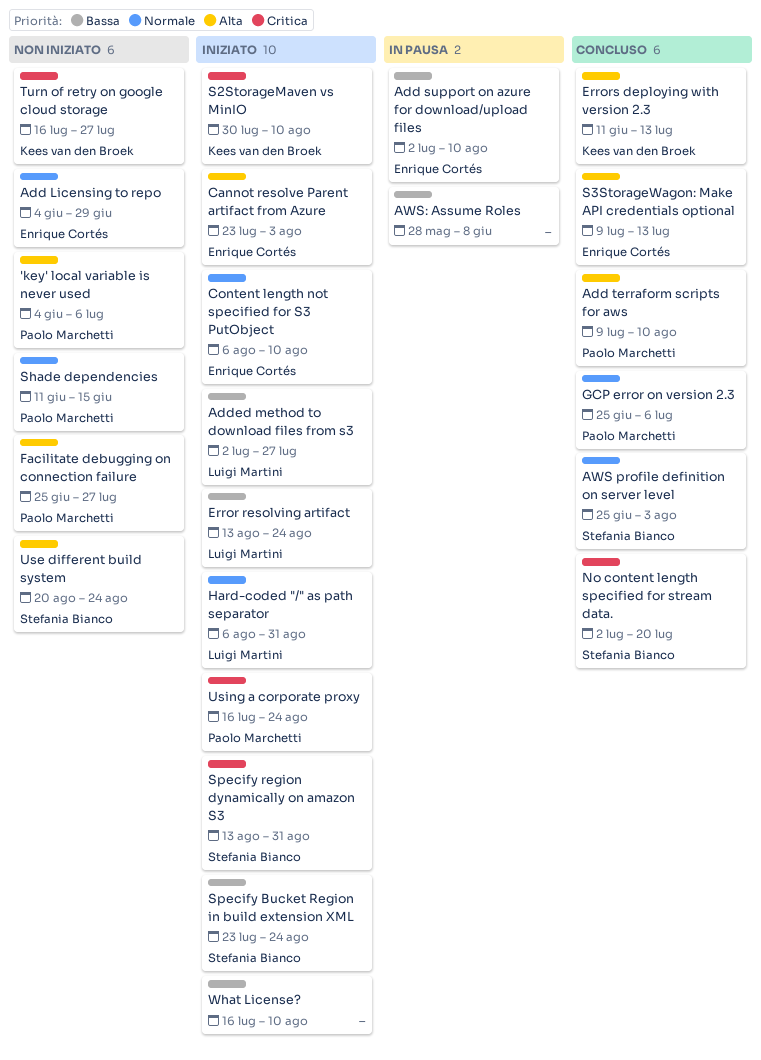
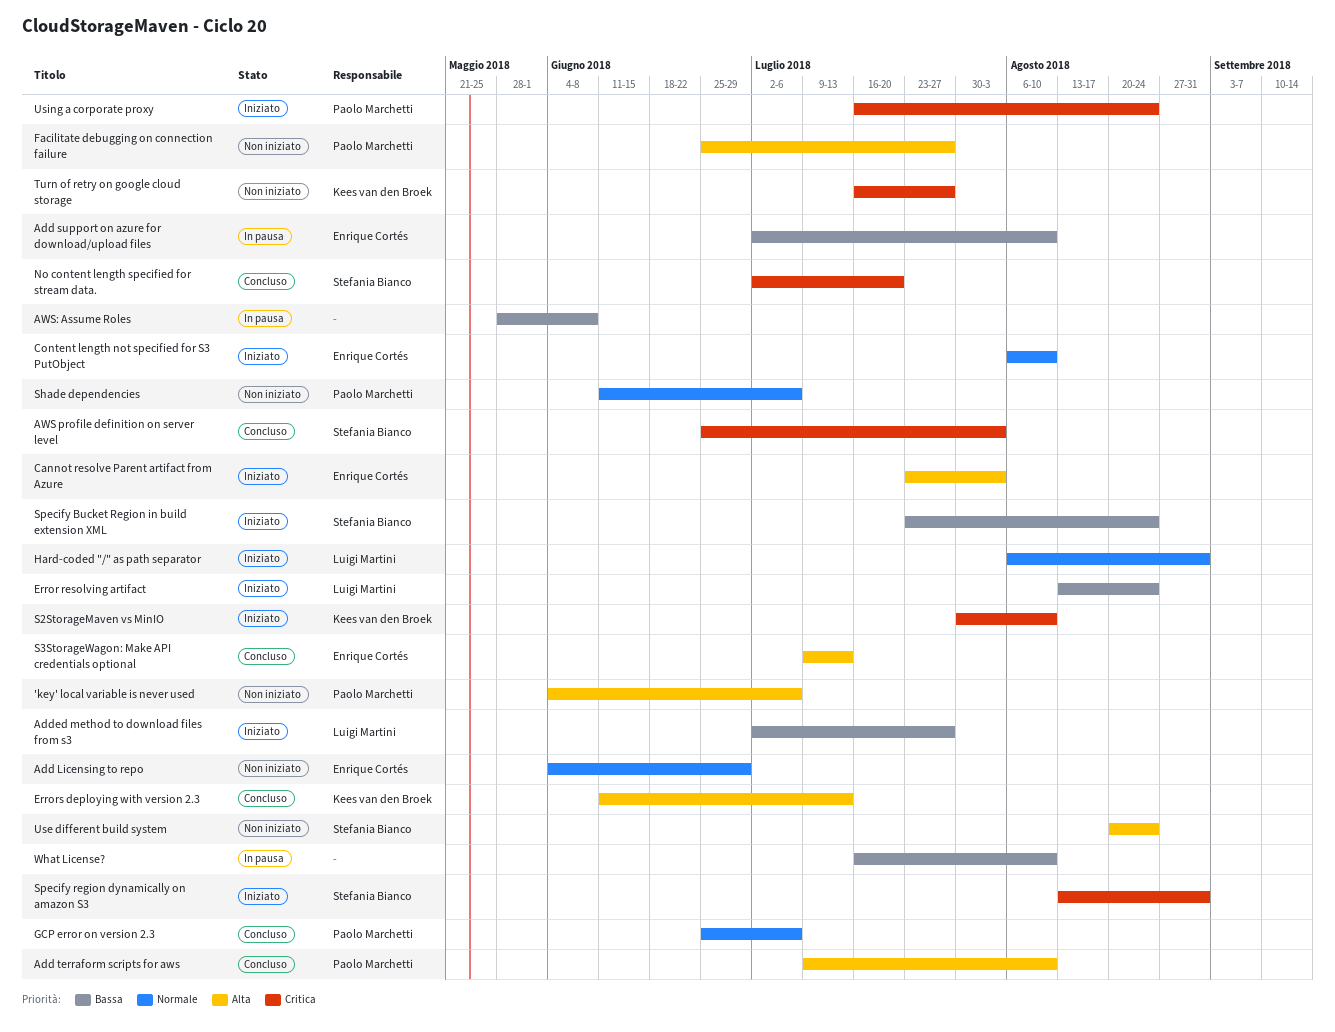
AWS profile definition on server level, priority: Normale -> Critica
Shade dependencies, due: Jun 15 -> Jul 6
What License?, status: Iniziato -> In pausa

